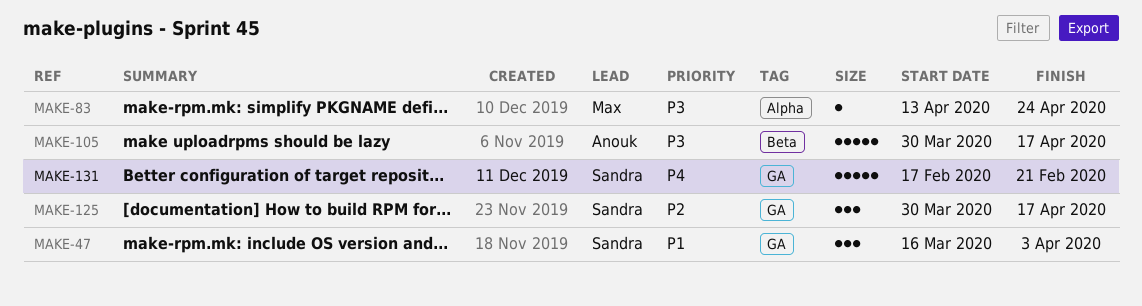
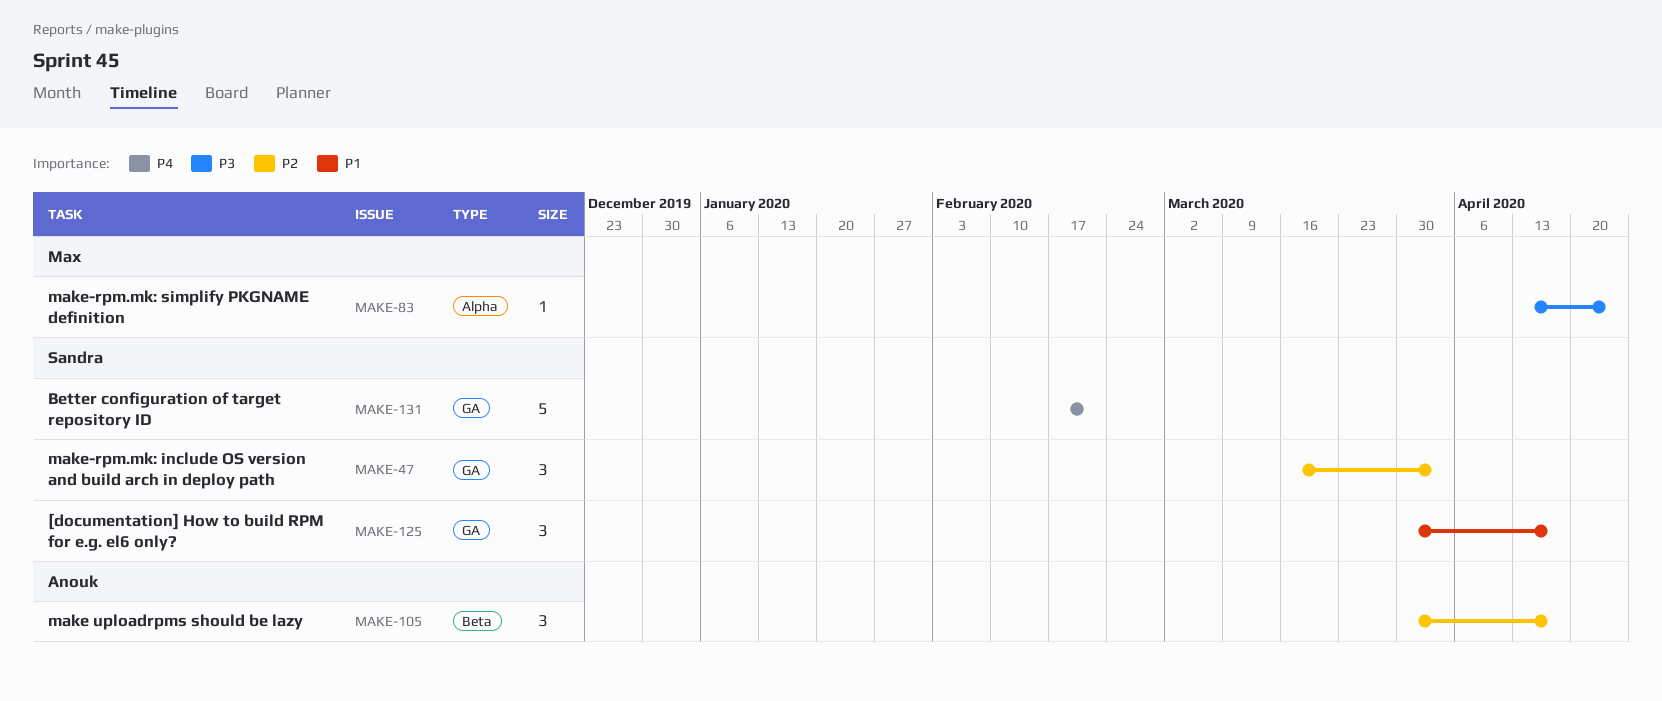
MAKE-47, priority: P1 -> P2
MAKE-105, priority: P3 -> P2
MAKE-105, estimate: 5 -> 3
MAKE-125, priority: P2 -> P1

